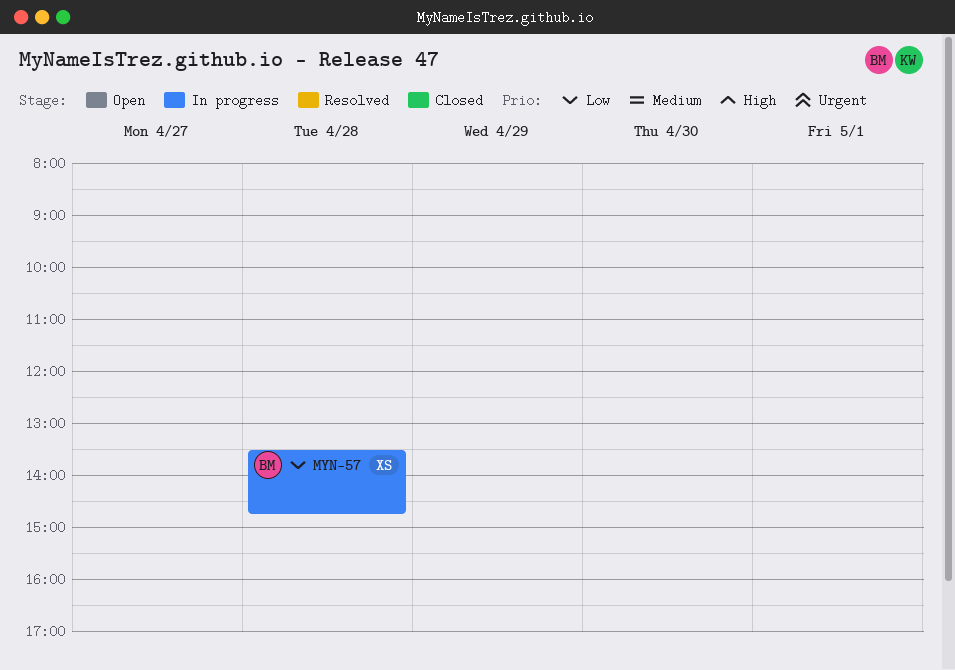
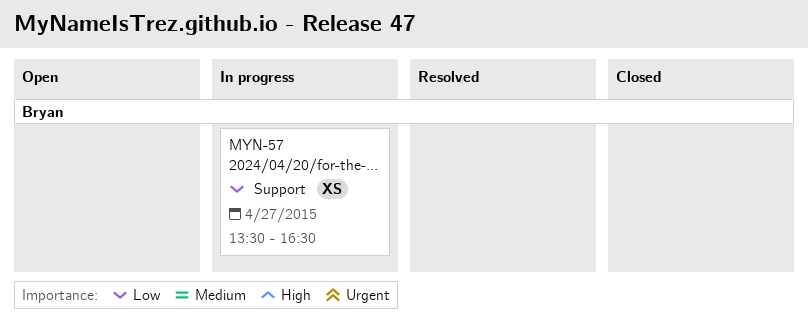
MYN-57, day: Apr 28 -> Apr 27
MYN-57, ends: 14:45 -> 16:30

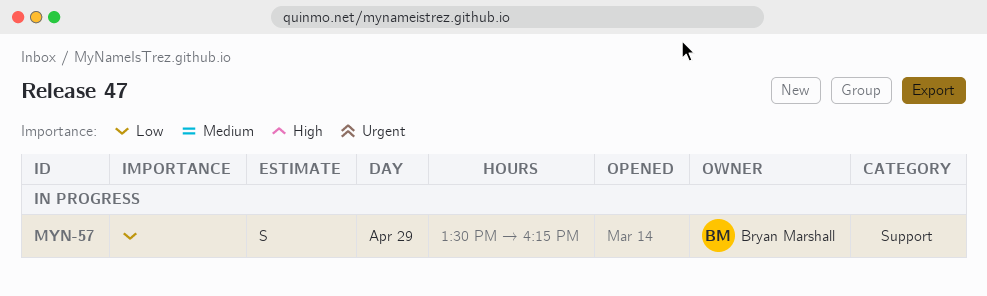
MYN-57, estimate: XS -> S
MYN-57, day: Apr 27 -> Apr 29
MYN-57, ends: 16:30 -> 16:15

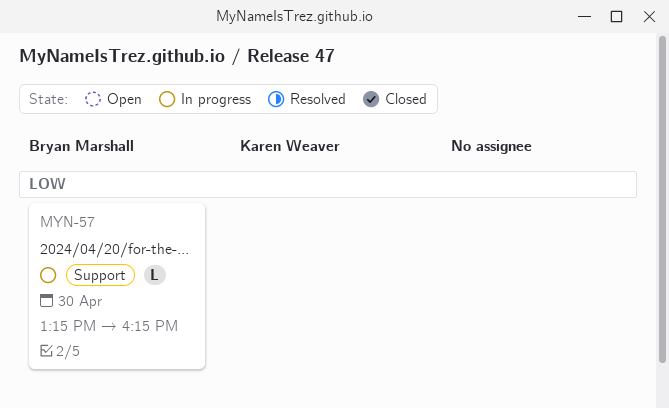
MYN-57, estimate: S -> L
MYN-57, day: Apr 29 -> Apr 30
MYN-57, begins: 13:30 -> 13:15

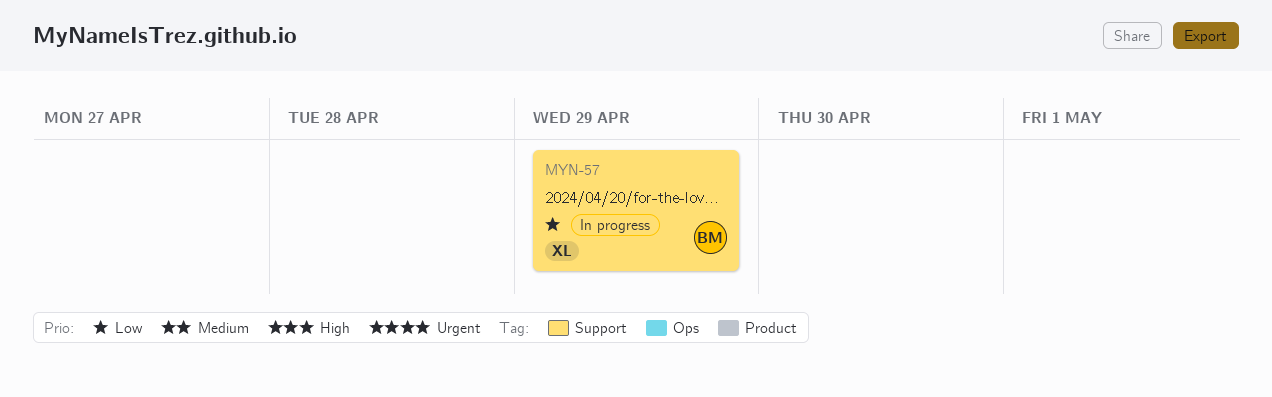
MYN-57, estimate: L -> XL
MYN-57, day: Apr 30 -> Apr 29

